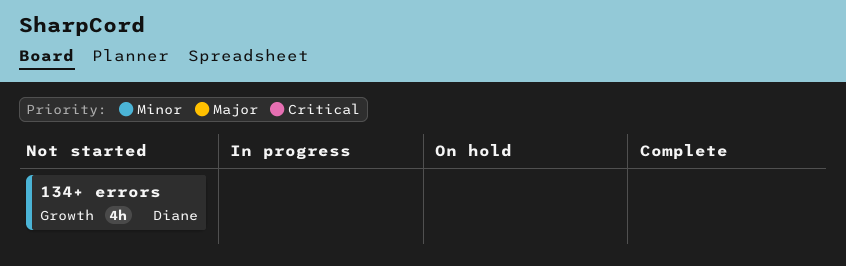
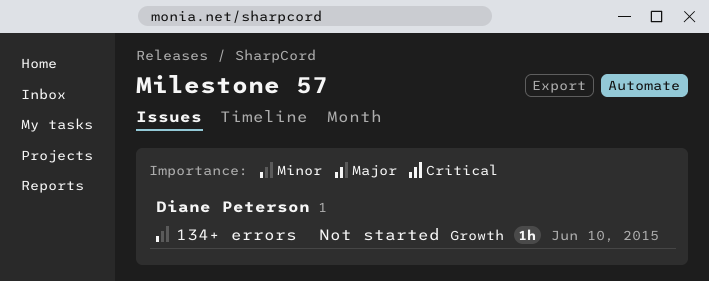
134+ errors, estimate: 4h -> 1h

